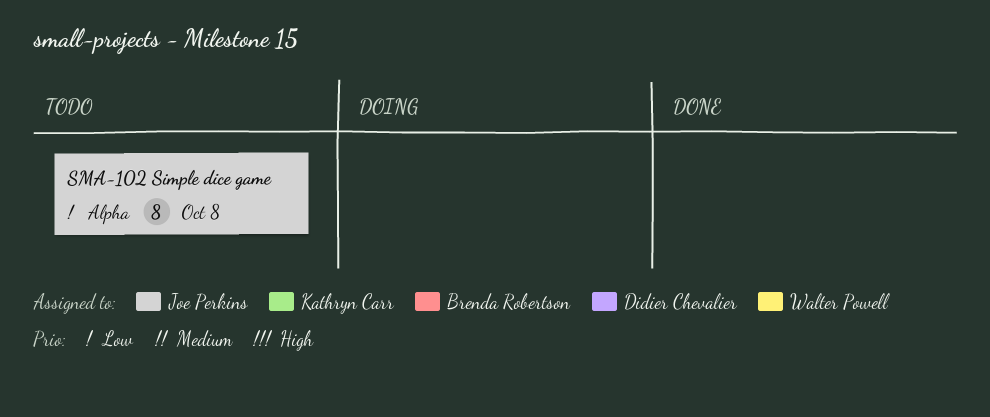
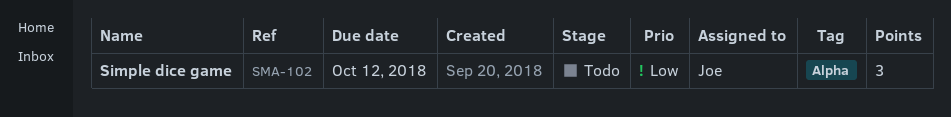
SMA-102, estimate: 8 -> 3
SMA-102, due: Oct 8 -> Oct 12

